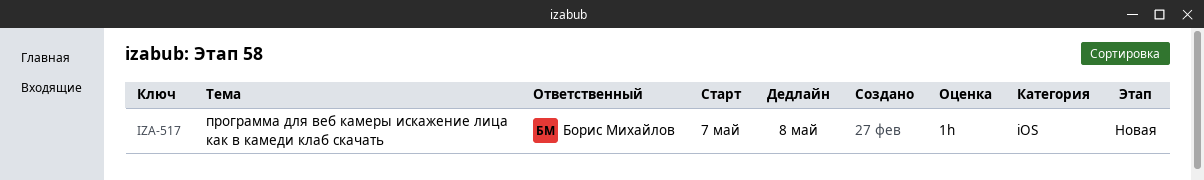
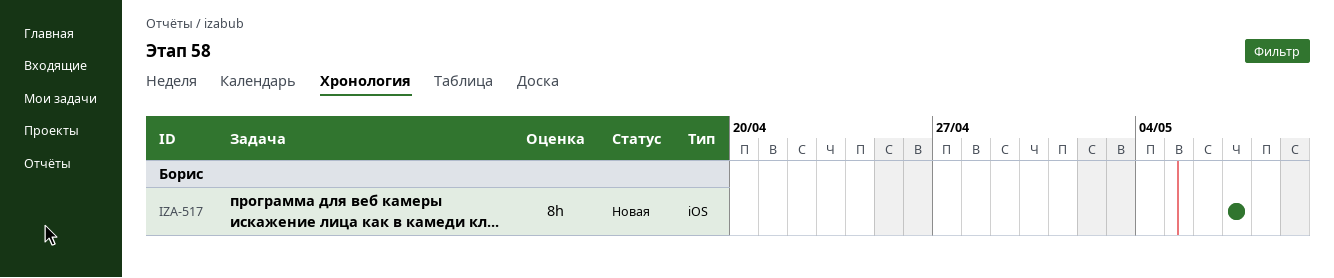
IZA-517, estimate: 1h -> 8h
IZA-517, due: May 8 -> May 7

